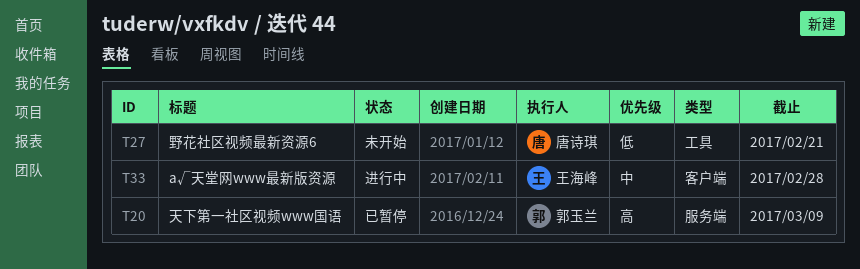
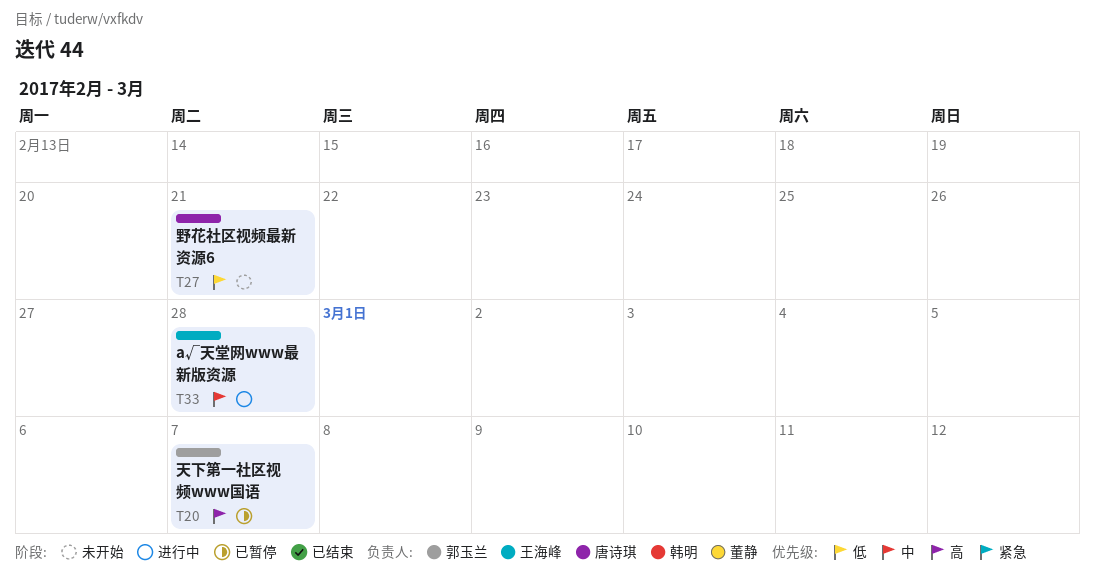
T20, due: Mar 9 -> Mar 7

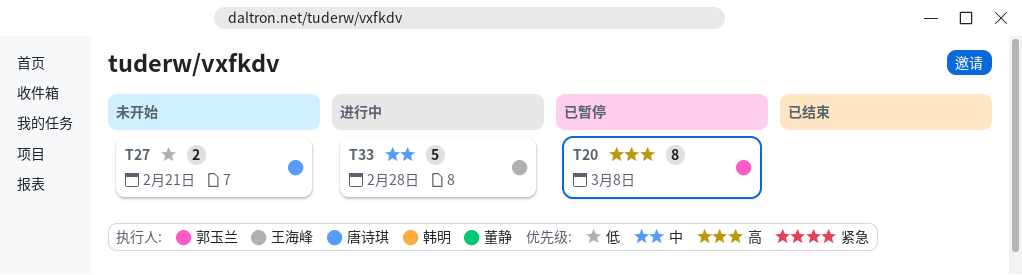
T20, due: Mar 7 -> Mar 8

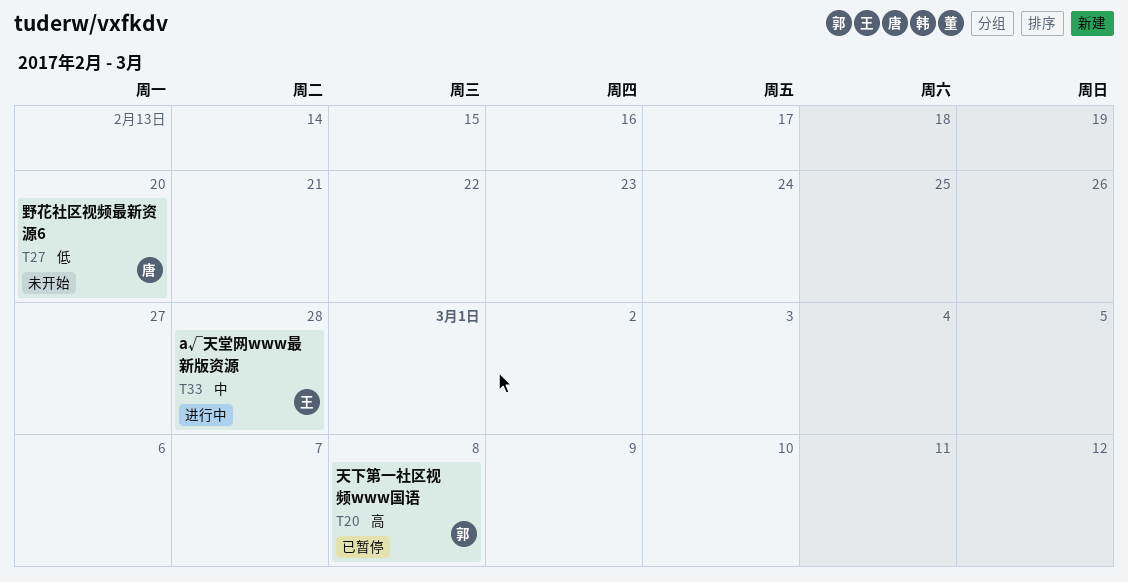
T27, due: Feb 21 -> Feb 20

